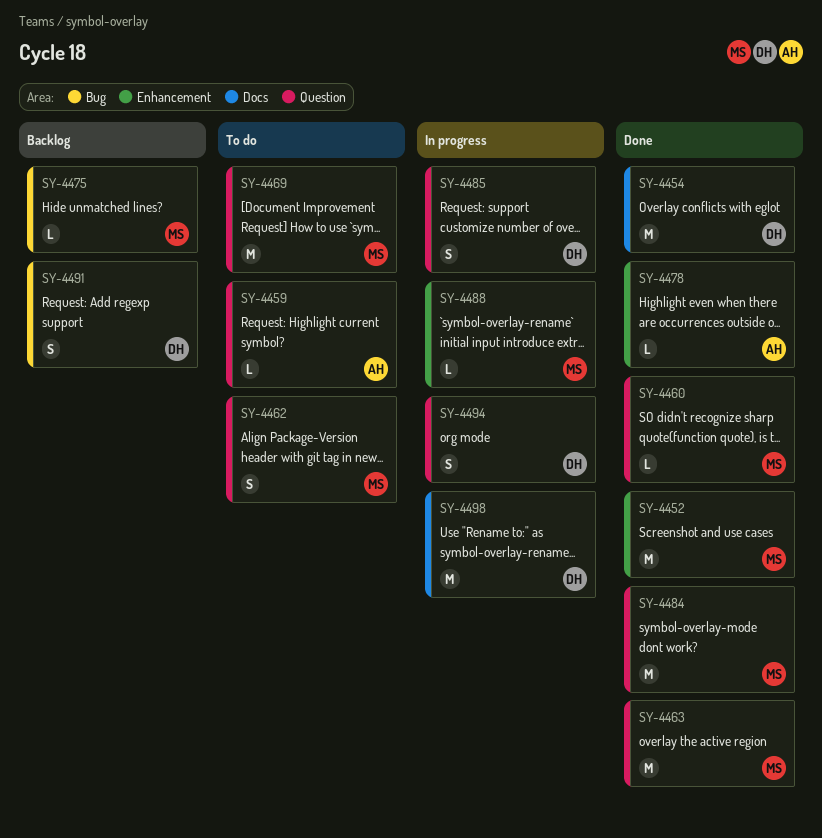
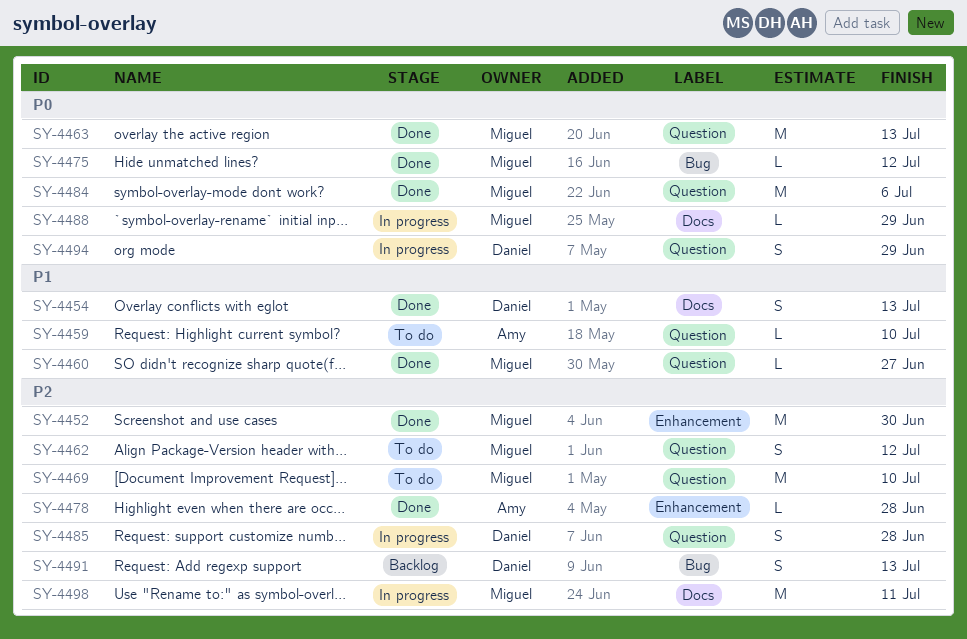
SY-4454, estimate: M -> S
SY-4475, status: Backlog -> Done
SY-4488, label: Enhancement -> Docs
SY-4498, owner: Daniel -> Miguel

